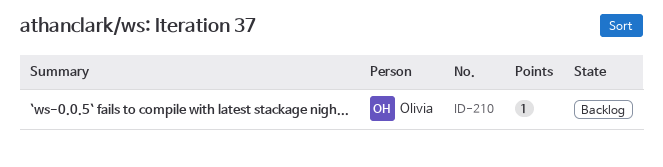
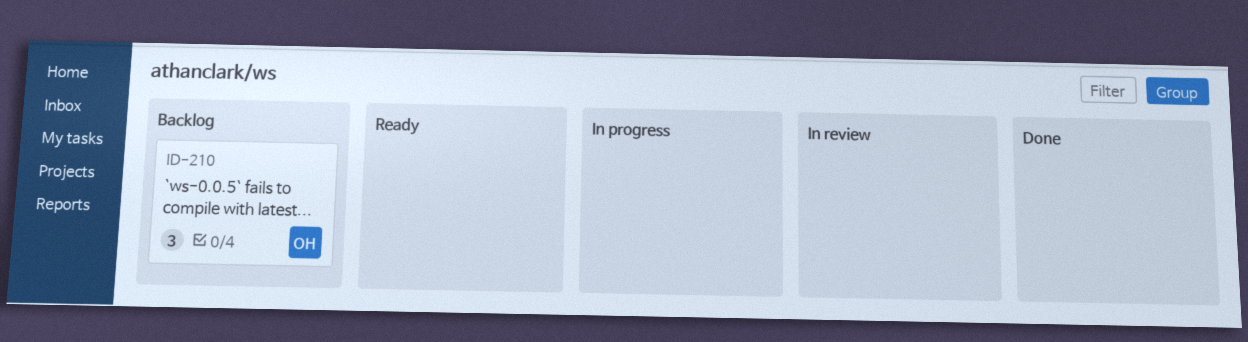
ID-210, estimate: 1 -> 3

